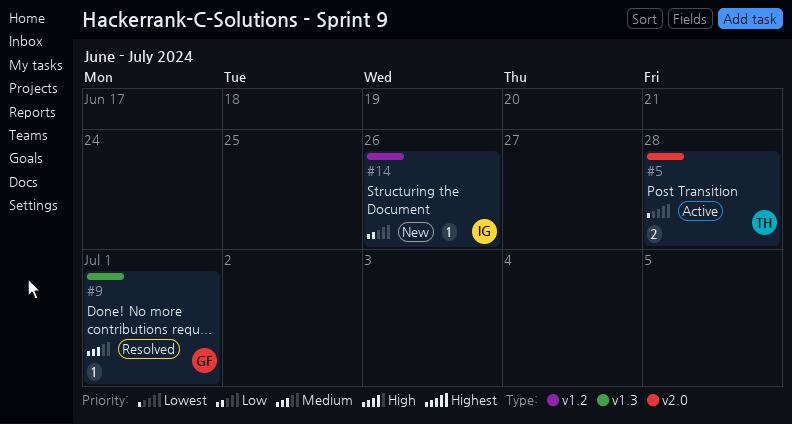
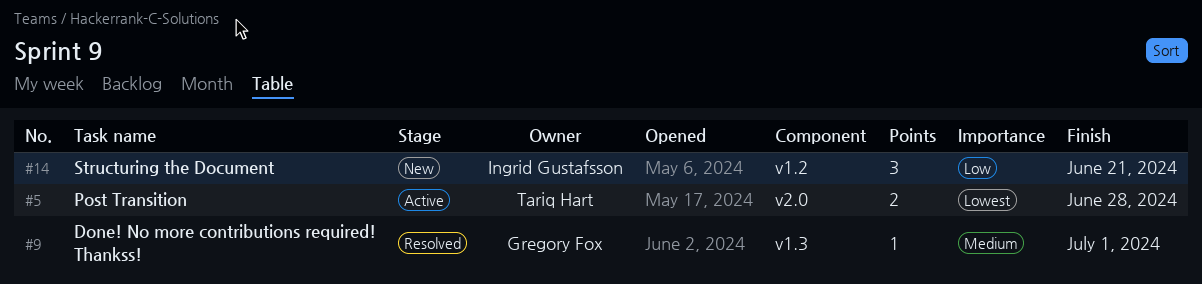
#14, estimate: 1 -> 3
#14, due: Jun 26 -> Jun 21

